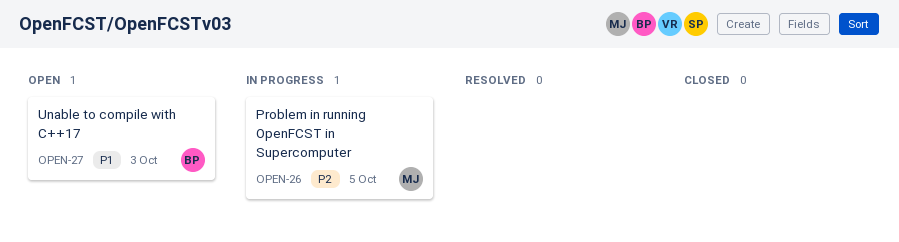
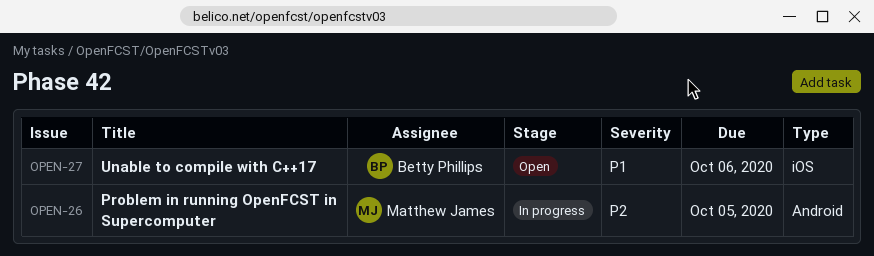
OPEN-27, due: Oct 3 -> Oct 6

